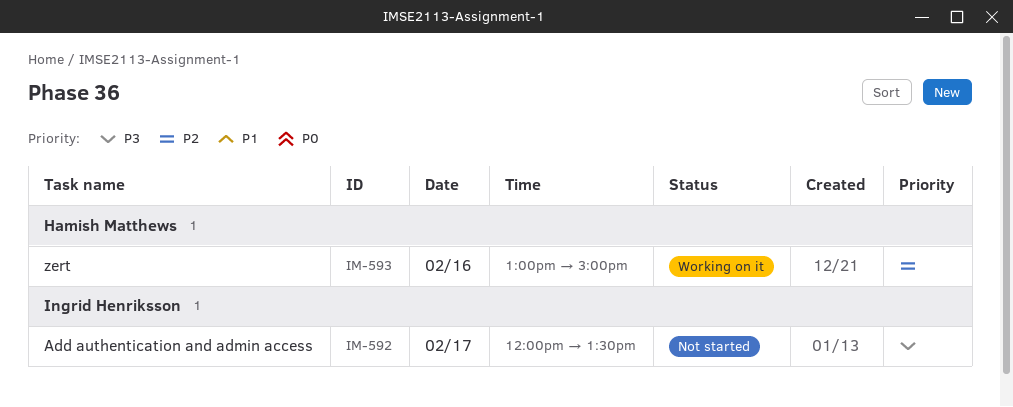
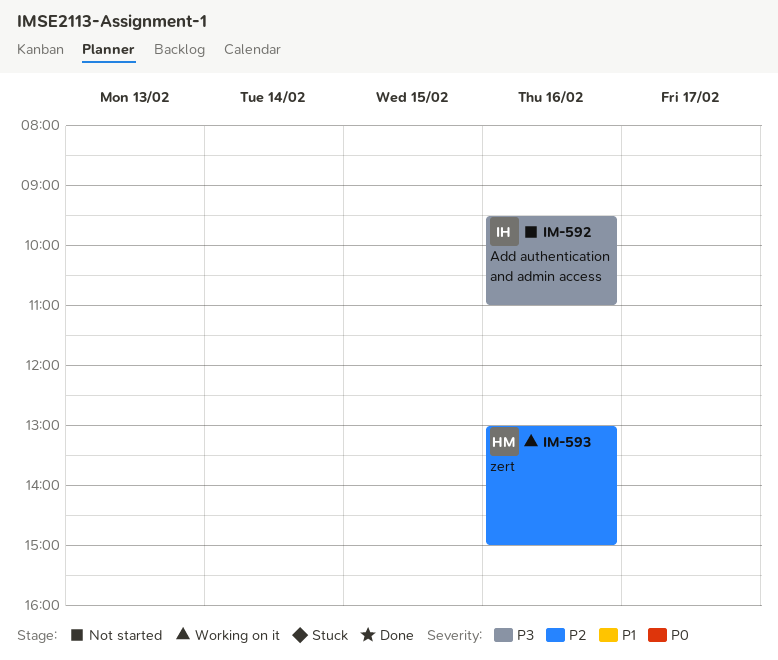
IM-592, day: Feb 17 -> Feb 16
IM-592, begins: 12:00 -> 09:30
IM-592, ends: 13:30 -> 11:00

